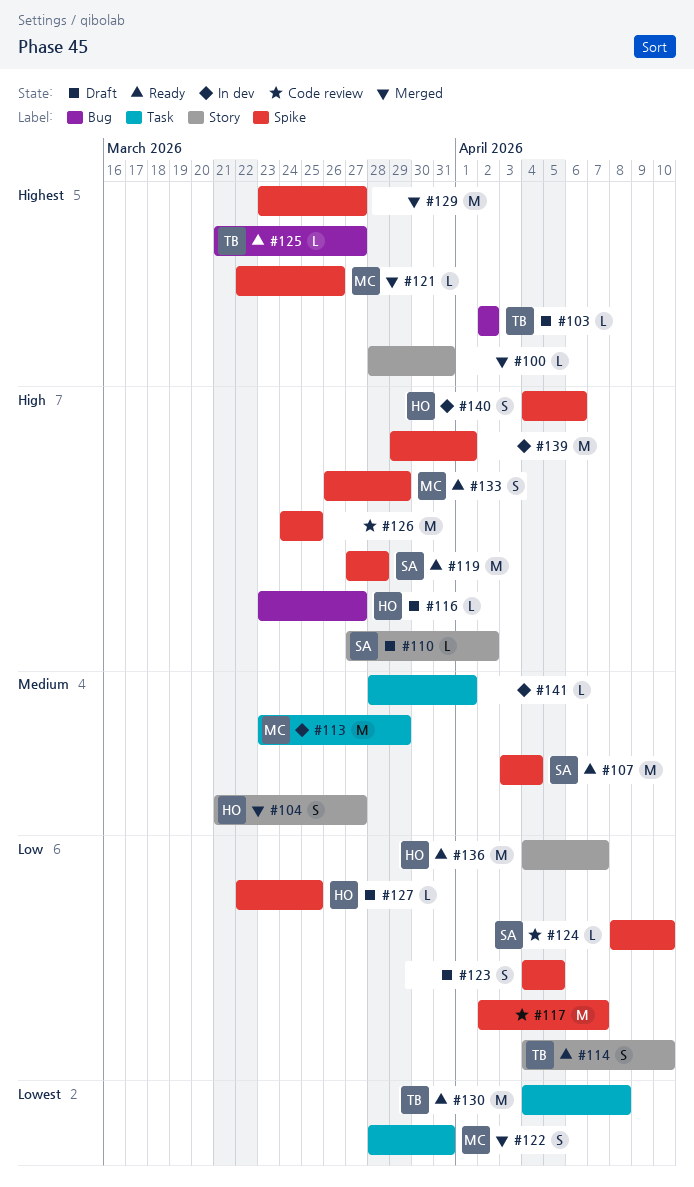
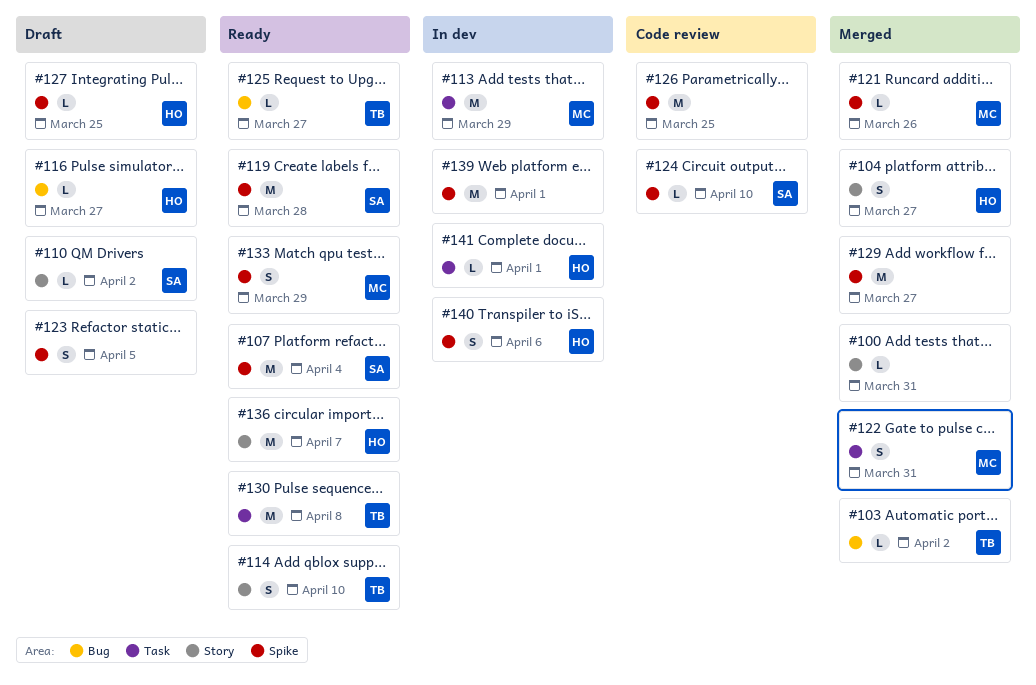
#103, status: Draft -> Merged
#117: present -> none
#141, owner: none -> HO

